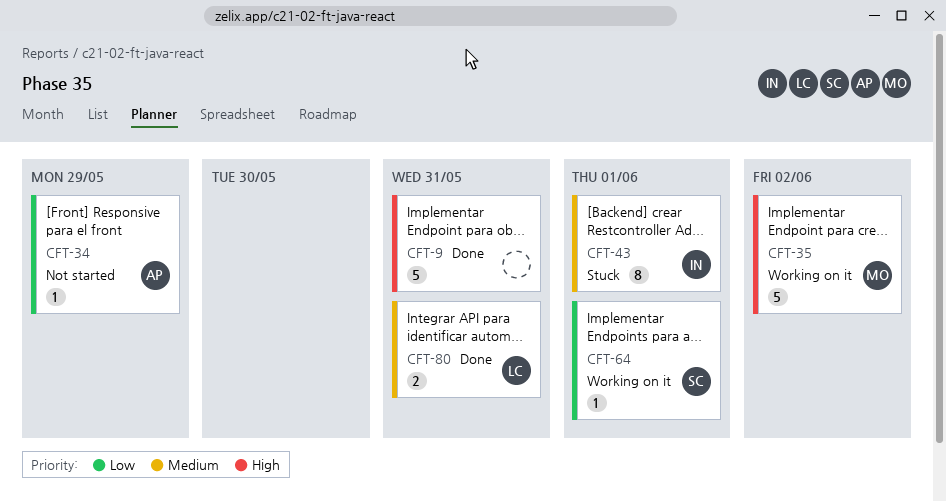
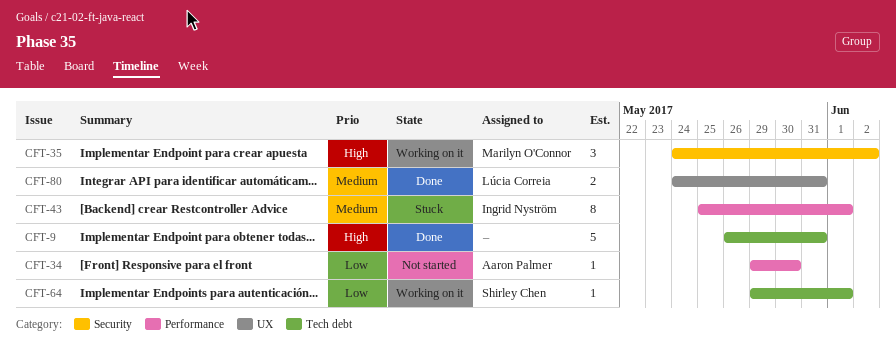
CFT-34, due: May 29 -> May 30
CFT-35, estimate: 5 -> 3

